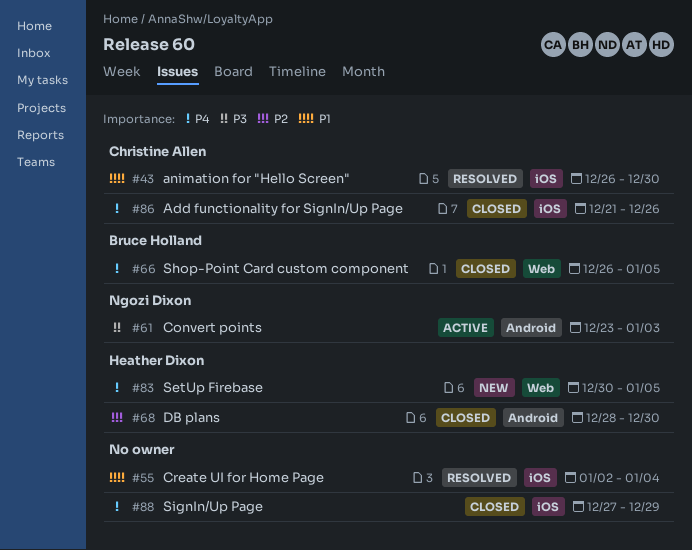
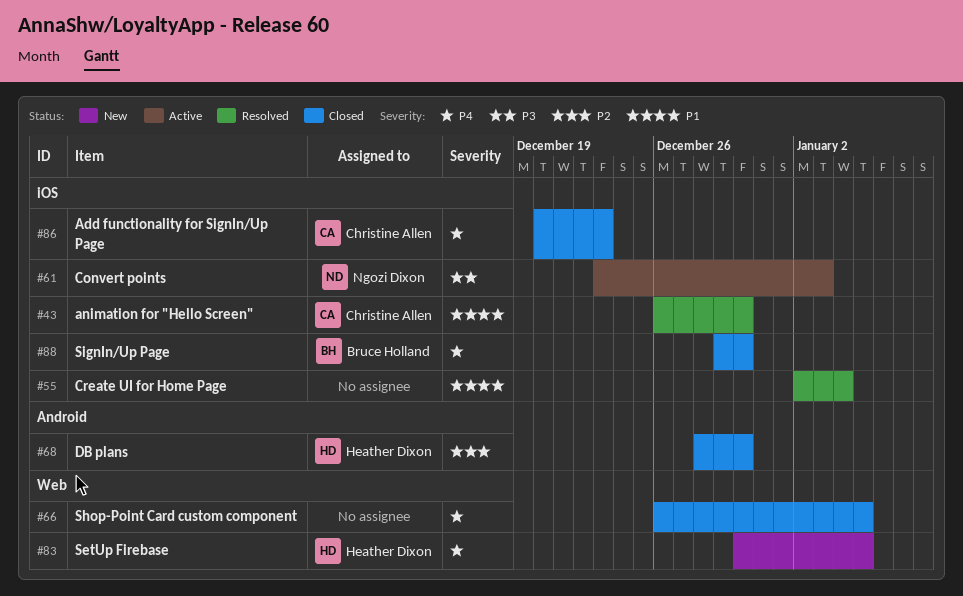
#61, label: Android -> iOS
#66, owner: Bruce Holland -> none
#86, start: Dec 21 -> Dec 20
#86, due: Dec 26 -> Dec 23
#88, owner: none -> Bruce Holland
#88, start: Dec 27 -> Dec 29
#88, due: Dec 29 -> Dec 30

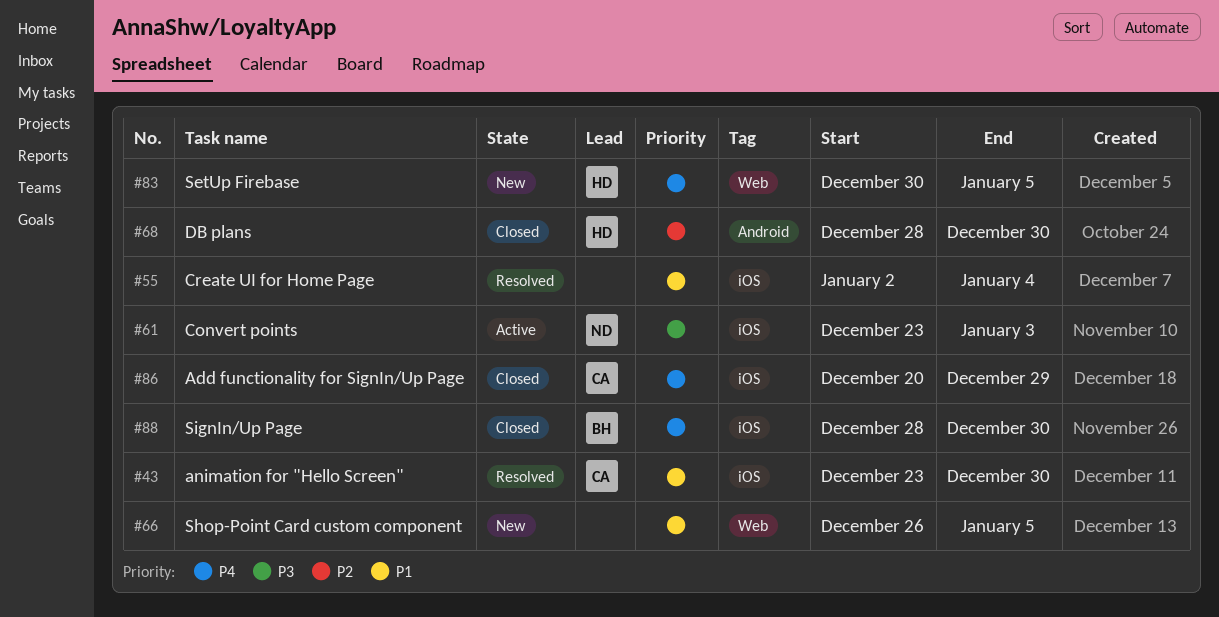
#43, start: Dec 26 -> Dec 23
#66, status: Closed -> New
#66, priority: P4 -> P1
#86, due: Dec 23 -> Dec 29
#88, start: Dec 29 -> Dec 28

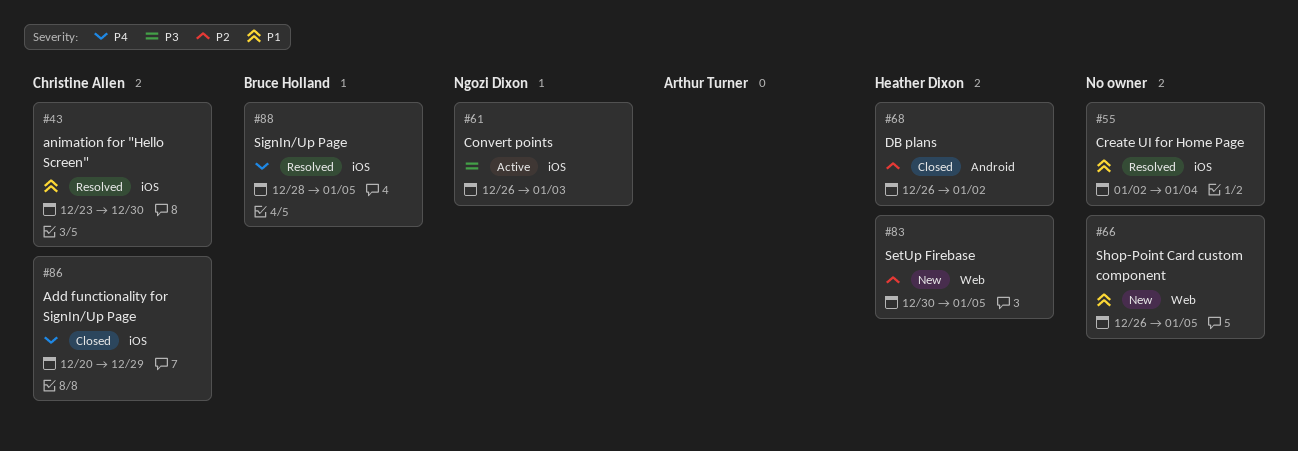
#61, start: Dec 23 -> Dec 26
#68, start: Dec 28 -> Dec 26
#68, due: Dec 30 -> Jan 2
#83, priority: P4 -> P2
#88, status: Closed -> Resolved
#88, due: Dec 30 -> Jan 5

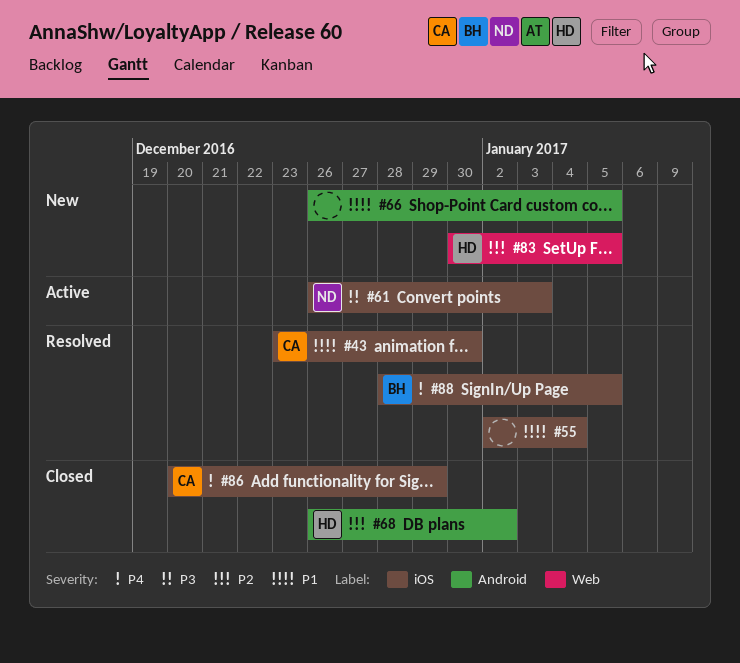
#66, label: Web -> Android

